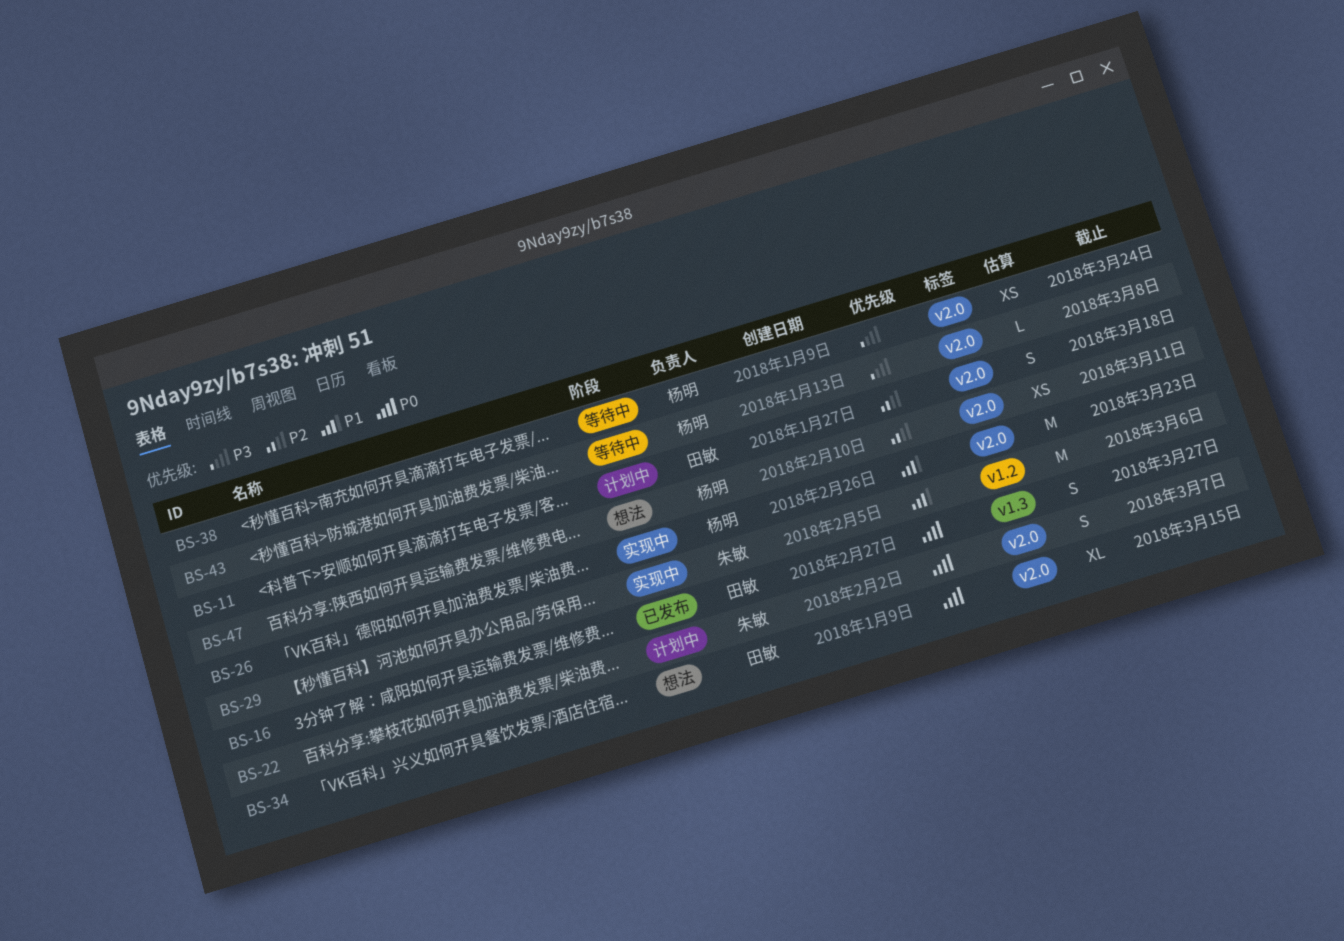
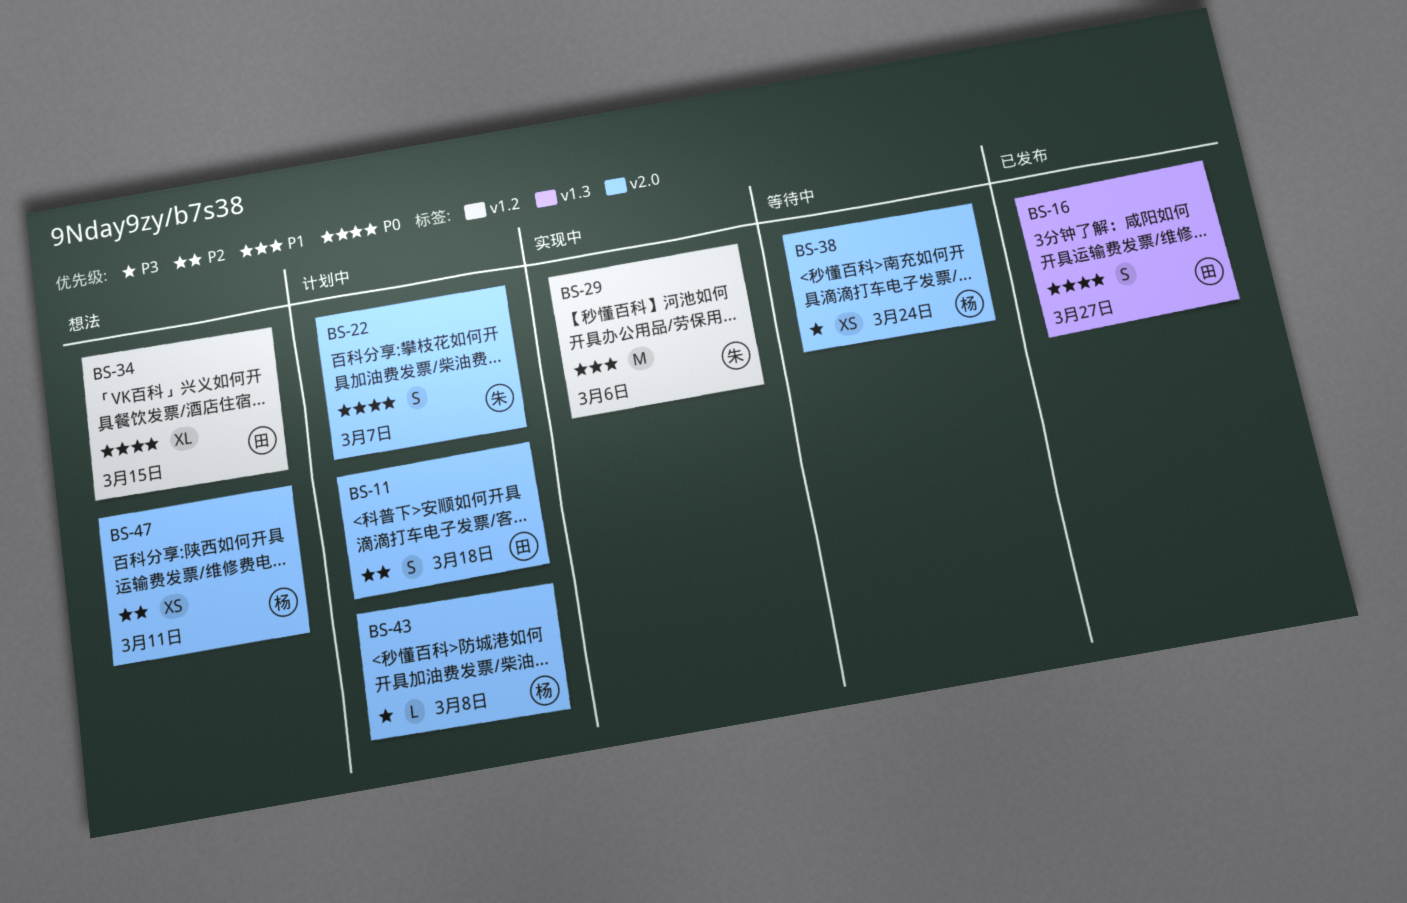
BS-26: present -> none
BS-34, label: v2.0 -> v1.2
BS-43, status: 等待中 -> 计划中

